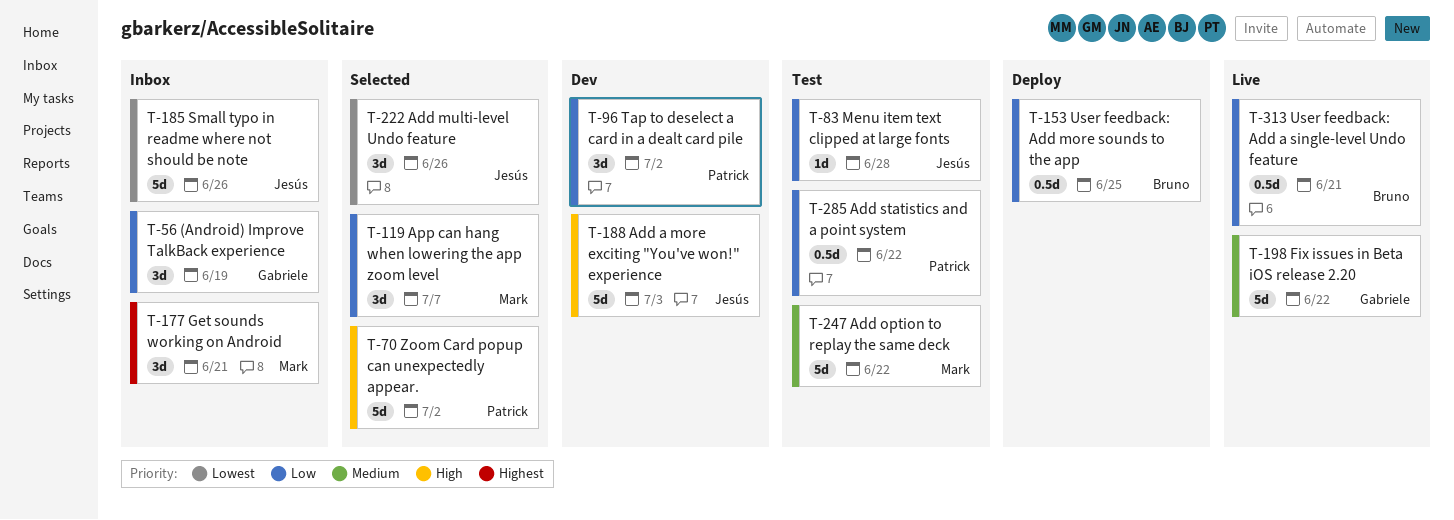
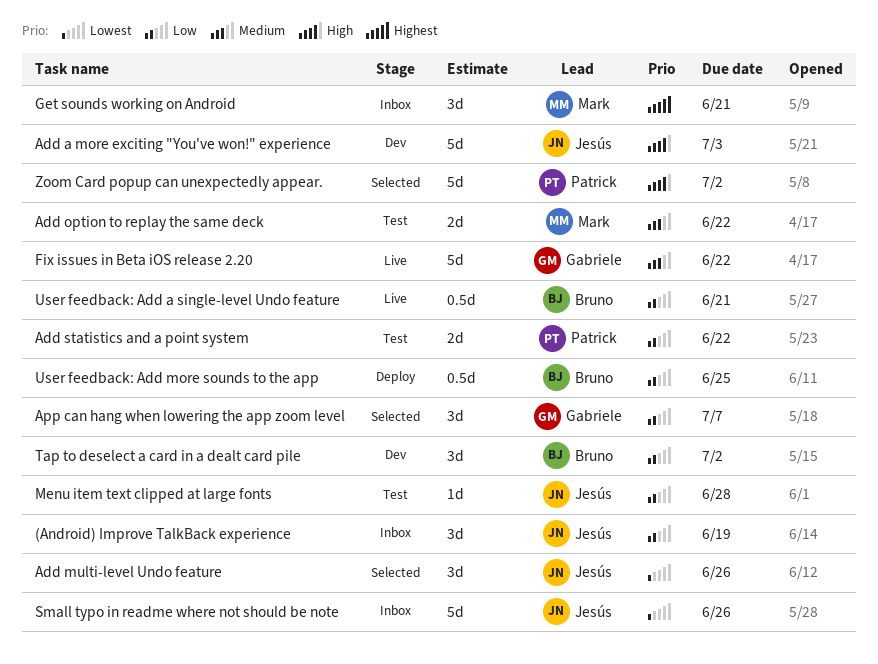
(Android) Improve TalkBack experience, owner: Gabriele -> Jesús
Add option to replay the same deck, estimate: 5d -> 2d
Add statistics and a point system, estimate: 0.5d -> 2d
App can hang when lowering the app zoom level, owner: Mark -> Gabriele
Tap to deselect a card in a dealt card pile, owner: Patrick -> Bruno

